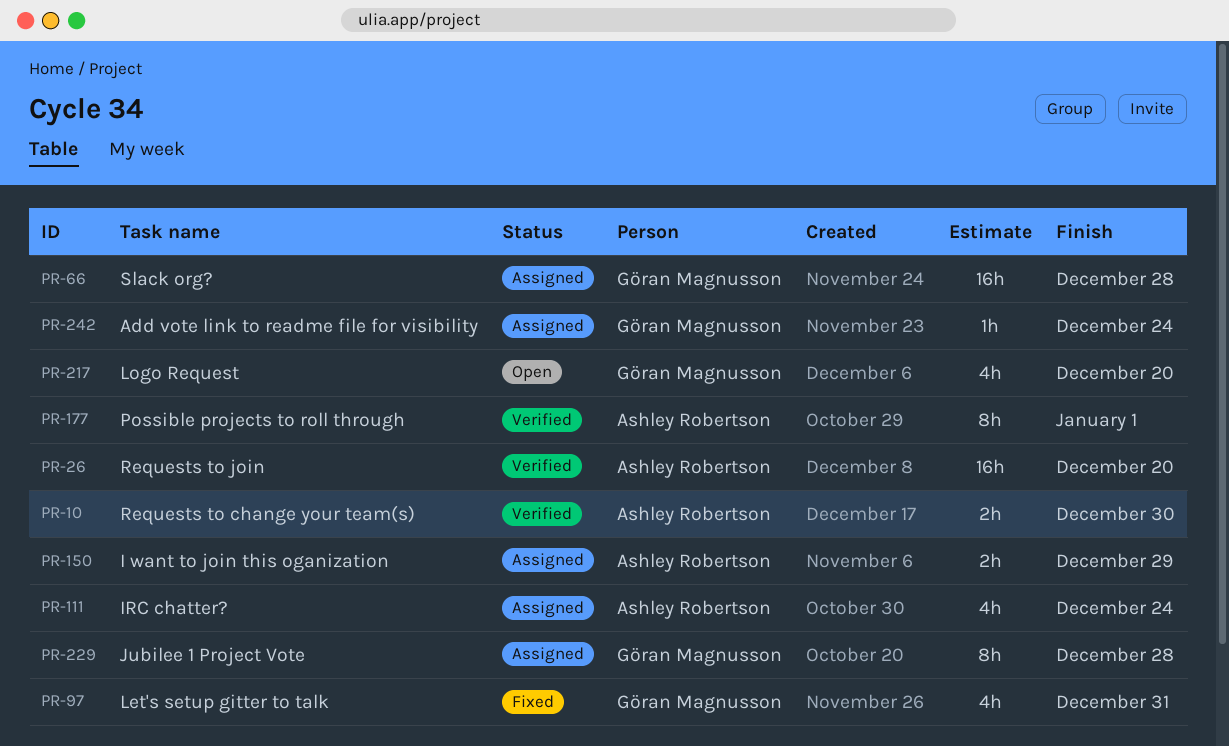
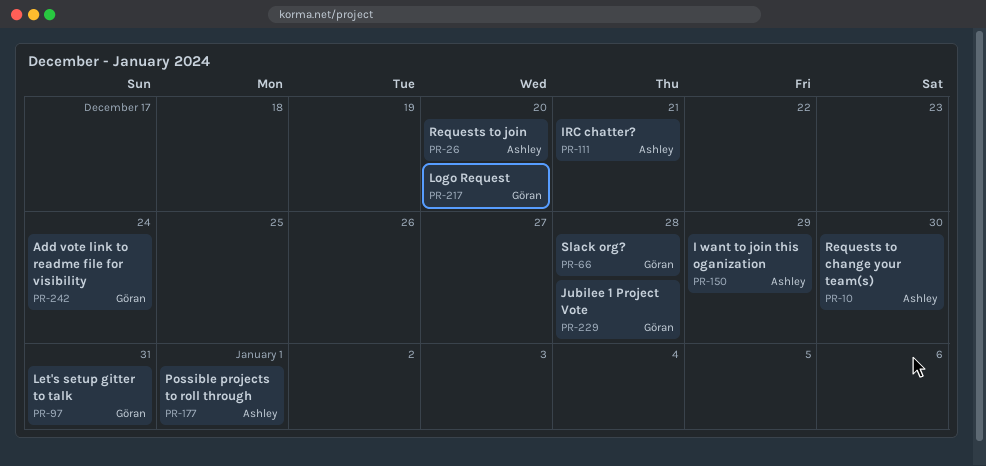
PR-111, due: Dec 24 -> Dec 21

